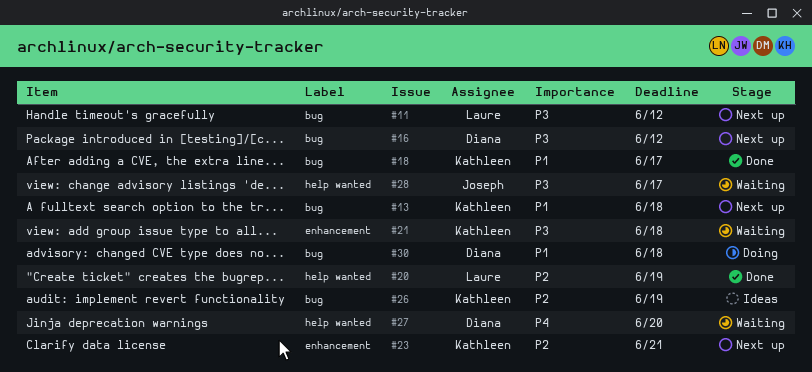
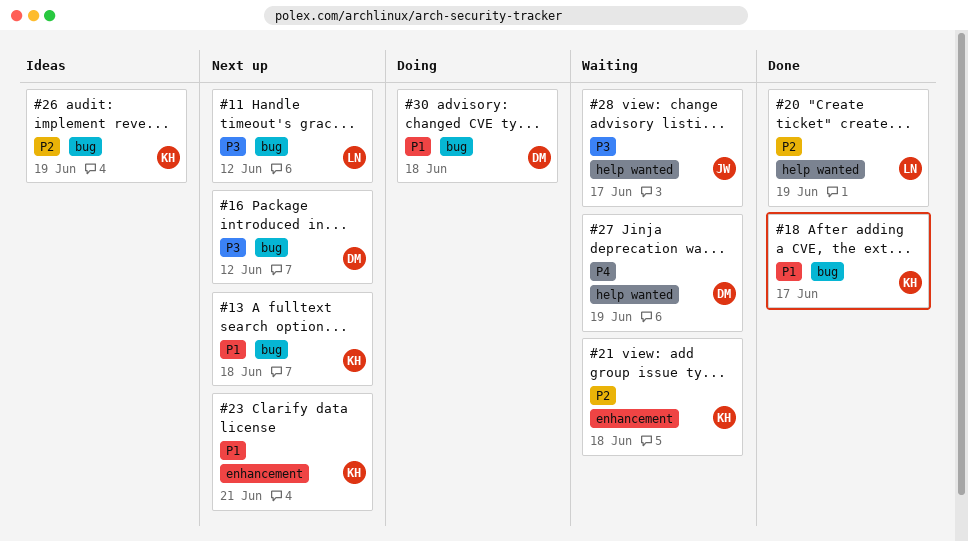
#21, priority: P3 -> P2
#23, priority: P2 -> P1
#27, due: Jun 20 -> Jun 19

